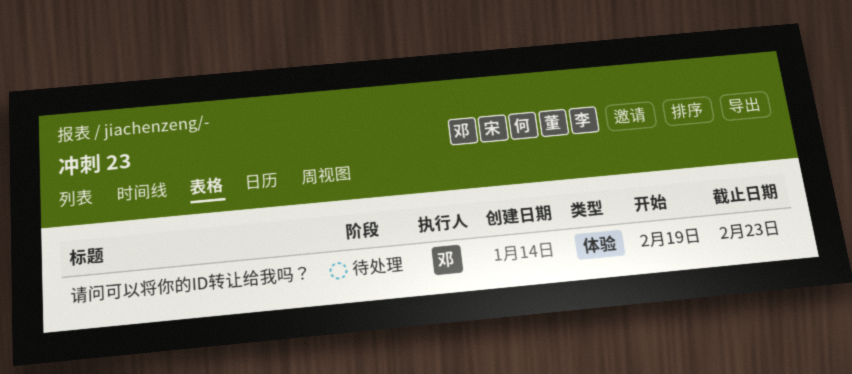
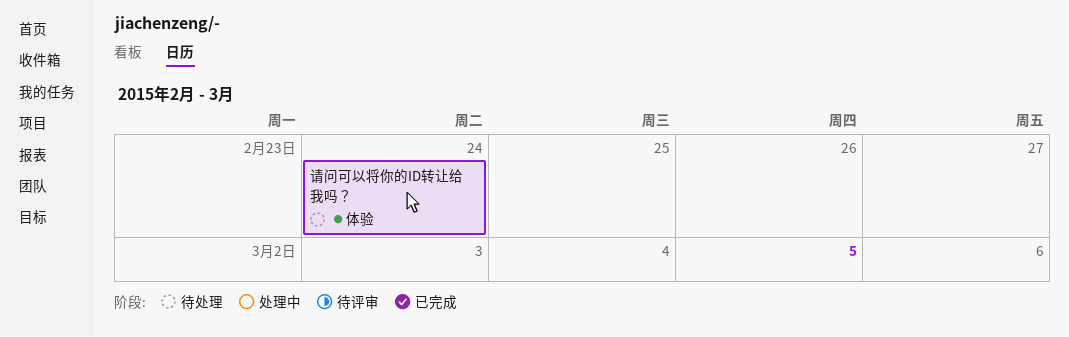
请问可以将你的ID转让给我吗？, due: Feb 23 -> Feb 24

